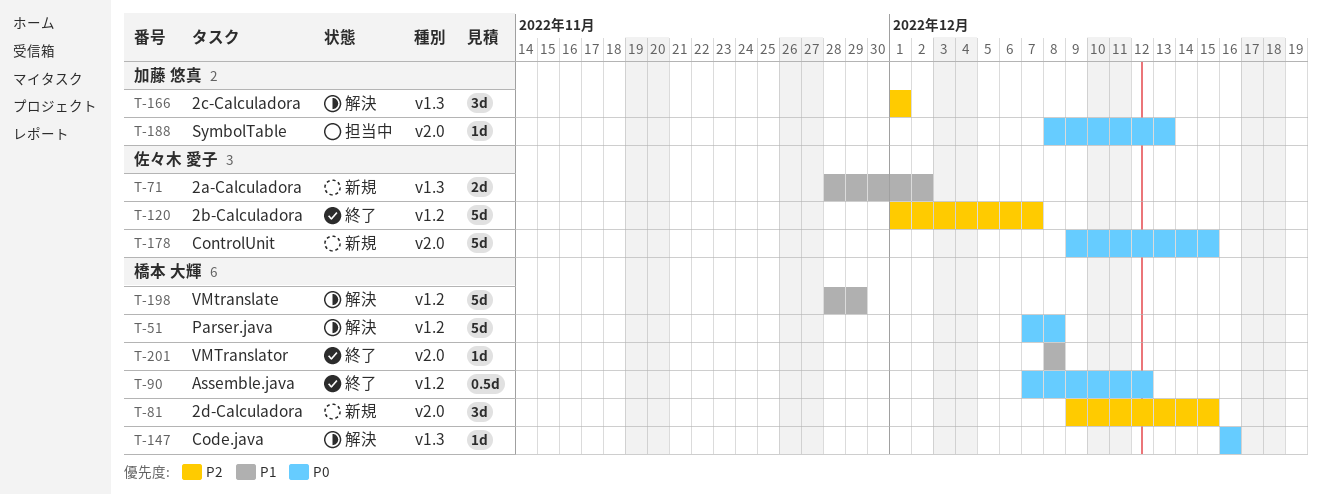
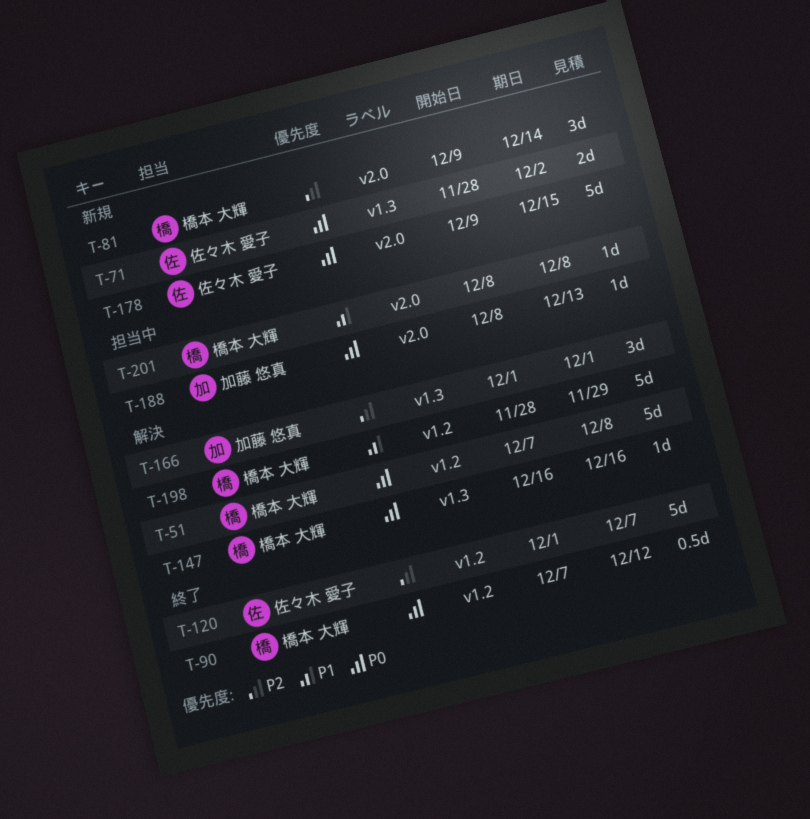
T-71, priority: P1 -> P0
T-81, due: Dec 15 -> Dec 14
T-201, status: 終了 -> 担当中

